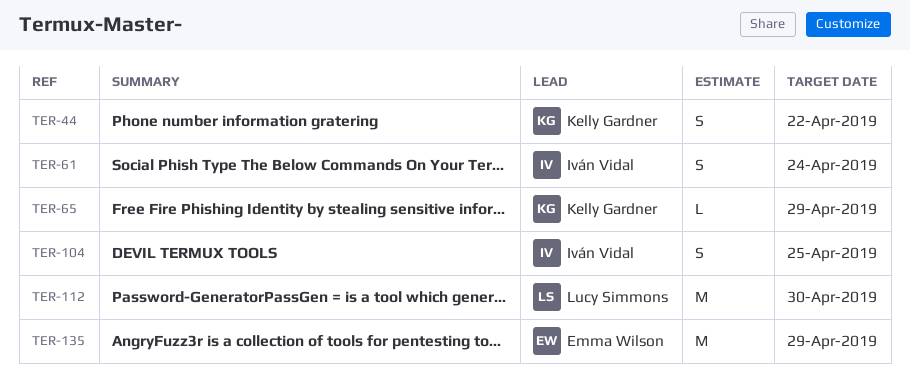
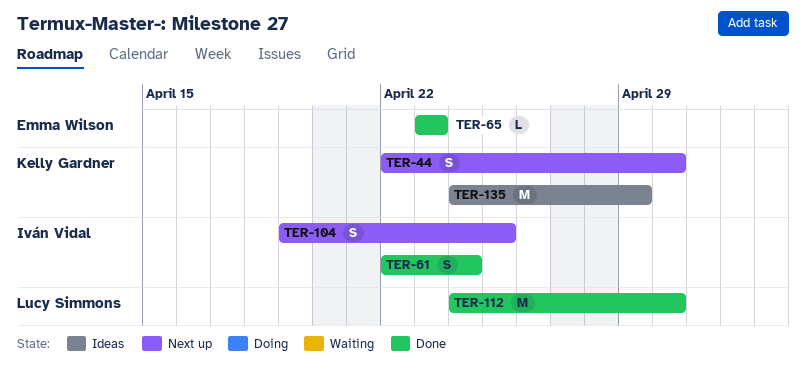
TER-44, due: Apr 22 -> Apr 30
TER-65, owner: Kelly Gardner -> Emma Wilson
TER-65, due: Apr 29 -> Apr 23
TER-135, owner: Emma Wilson -> Kelly Gardner

